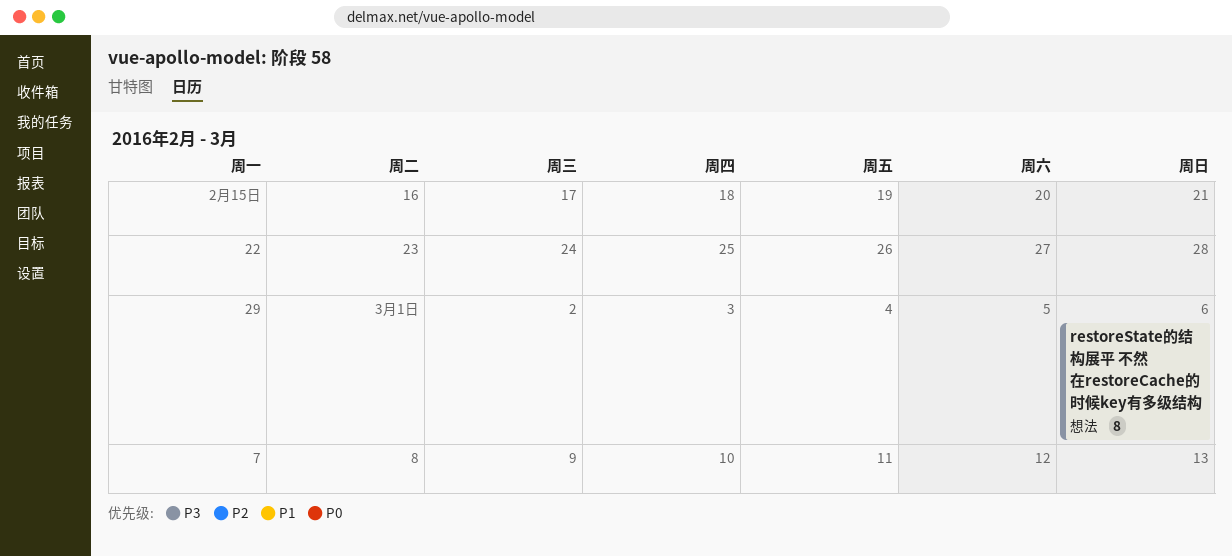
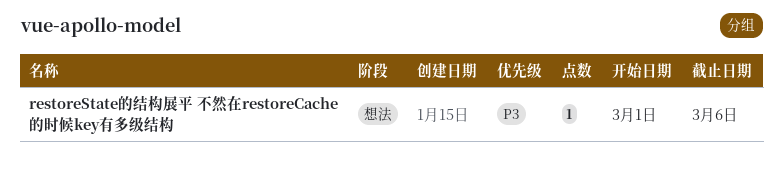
restoreState的结构展平 不然在restoreCache的时候key有多级结构, estimate: 8 -> 1

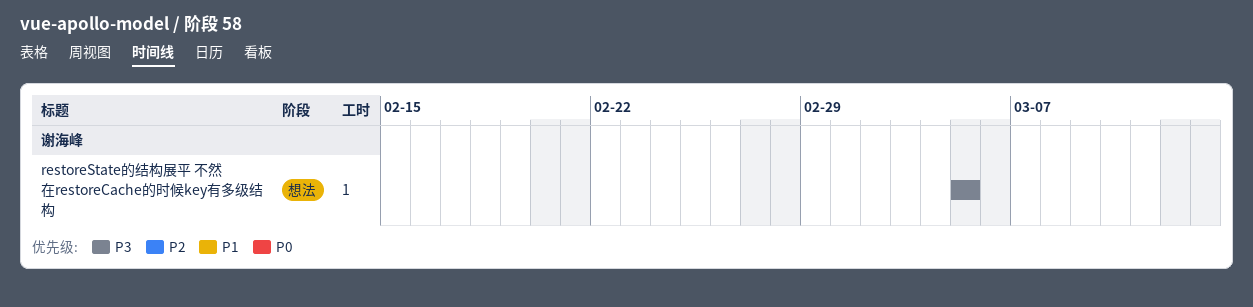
restoreState的结构展平 不然在restoreCache的时候key有多级结构, start: Mar 1 -> Mar 5
restoreState的结构展平 不然在restoreCache的时候key有多级结构, due: Mar 6 -> Mar 5

